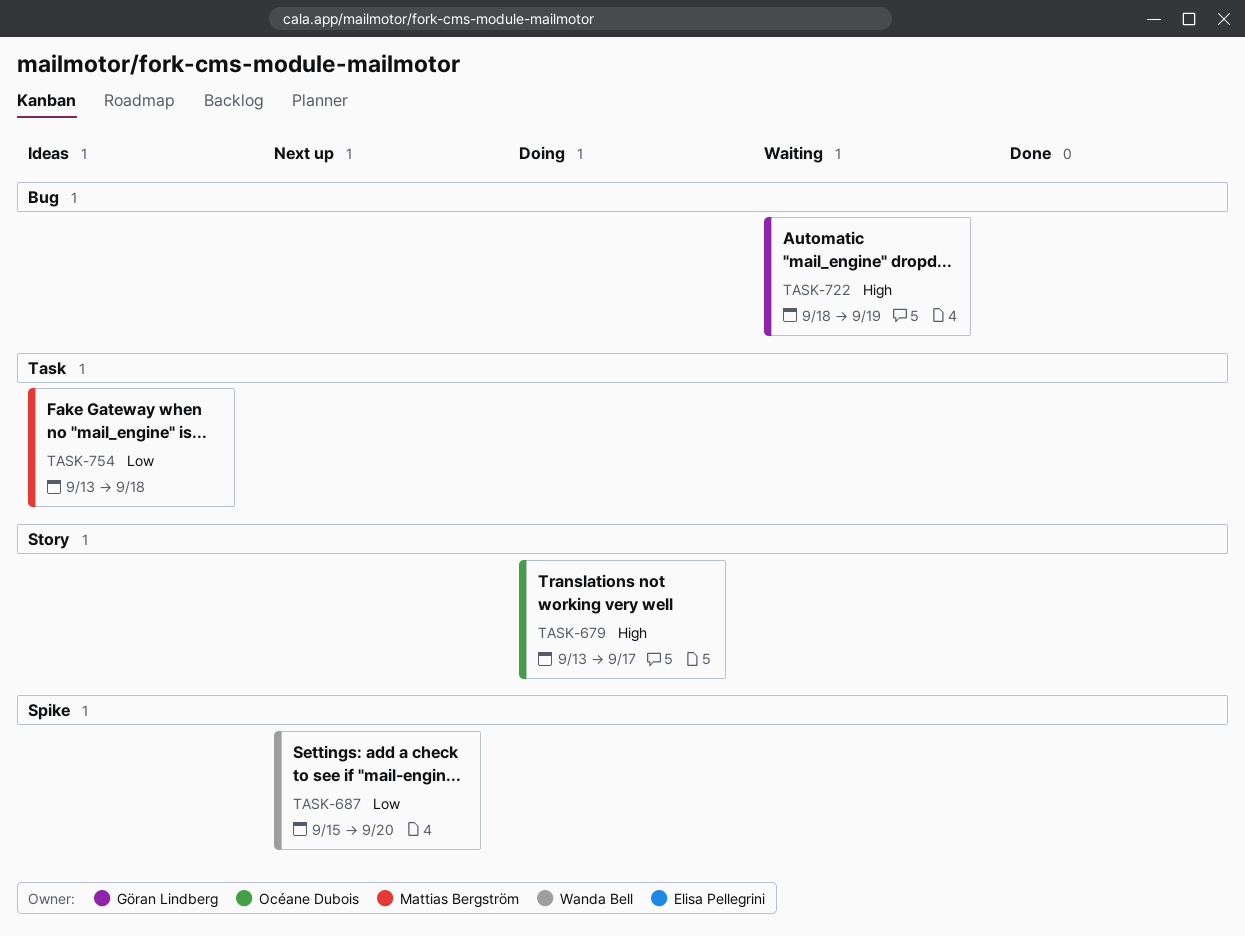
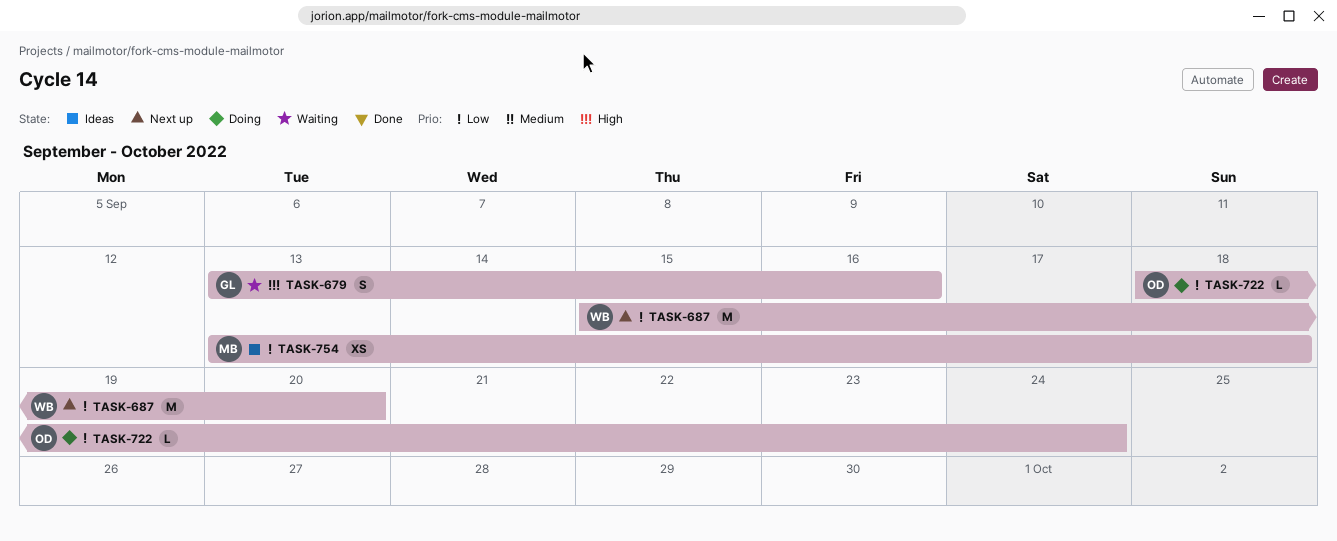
TASK-679, status: Doing -> Waiting
TASK-679, owner: Océane Dubois -> Göran Lindberg
TASK-679, due: Sep 17 -> Sep 16
TASK-722, status: Waiting -> Doing
TASK-722, owner: Göran Lindberg -> Océane Dubois
TASK-722, priority: High -> Low
TASK-722, due: Sep 19 -> Sep 24

